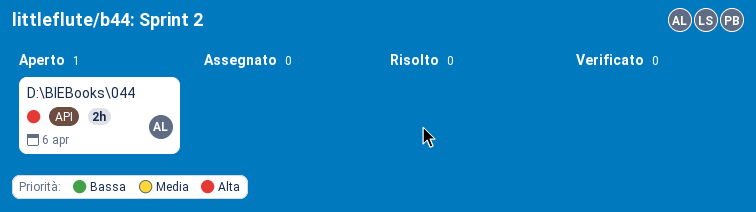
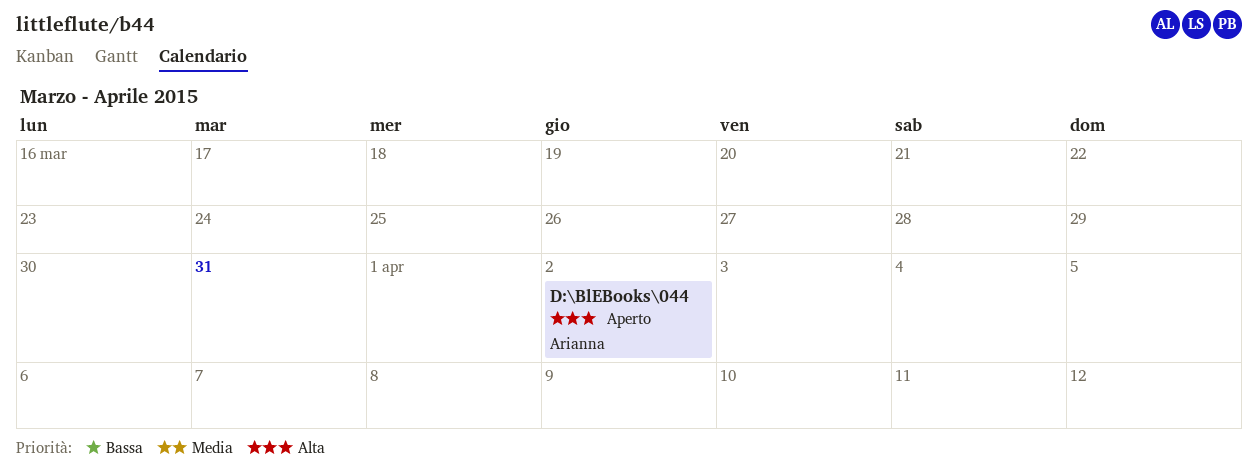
D:\BlEBooks\044, due: Apr 6 -> Apr 2

